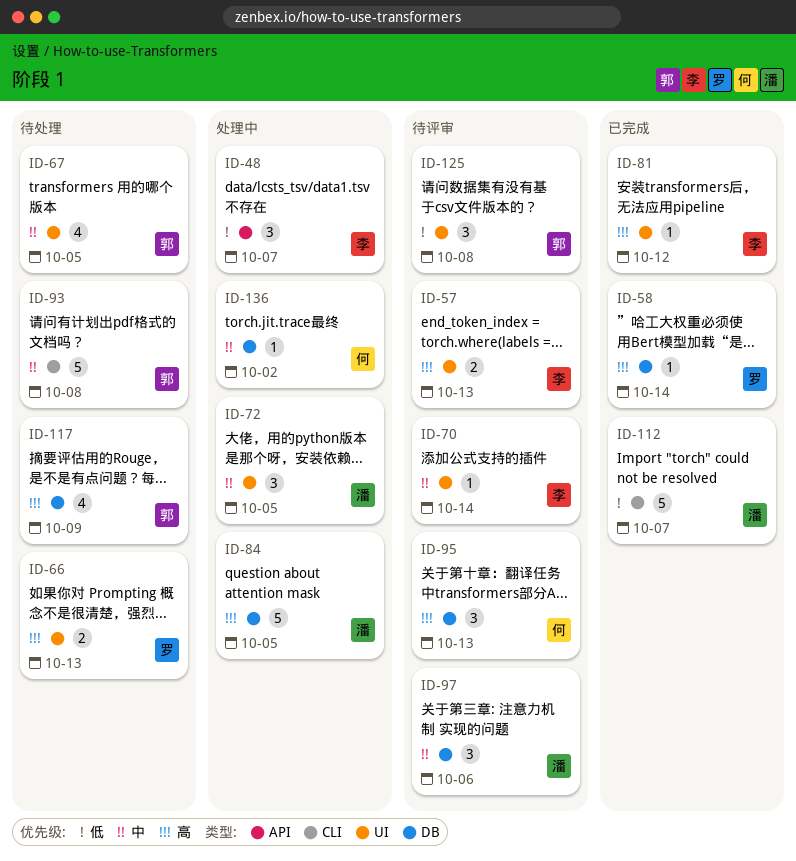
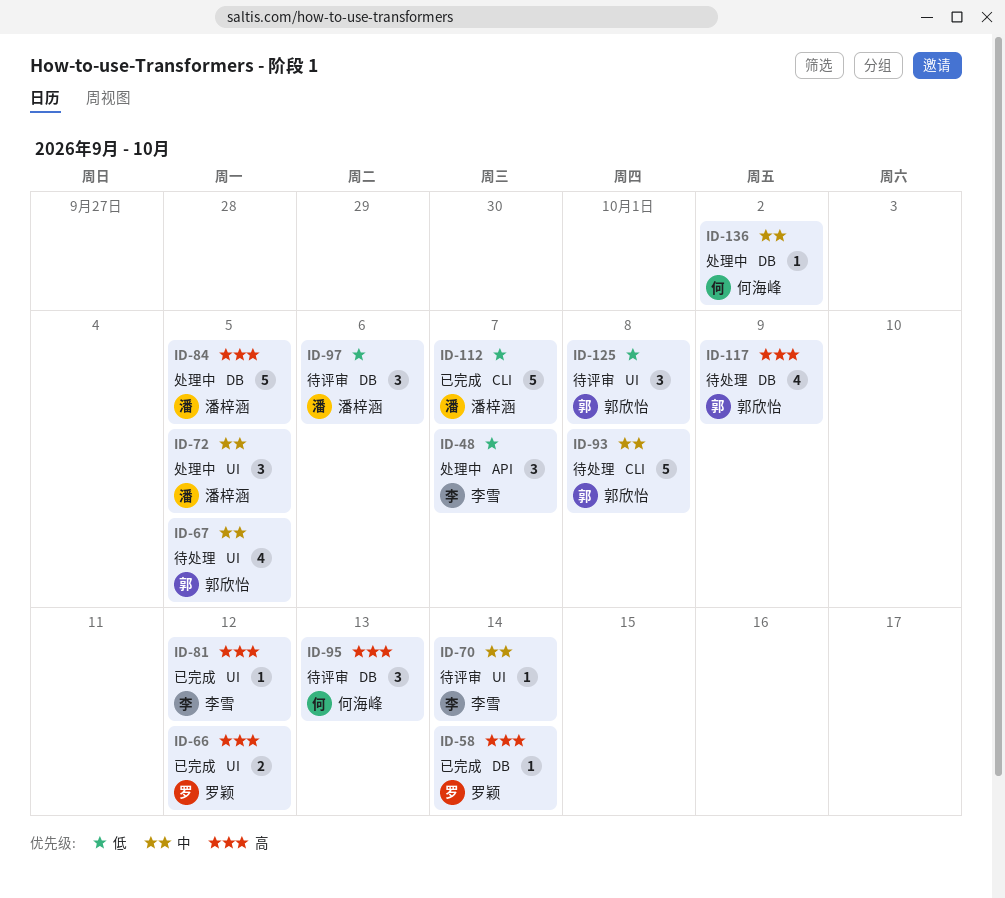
ID-57: present -> none
ID-66, status: 待处理 -> 已完成
ID-66, due: Oct 13 -> Oct 12
ID-97, priority: 中 -> 低

